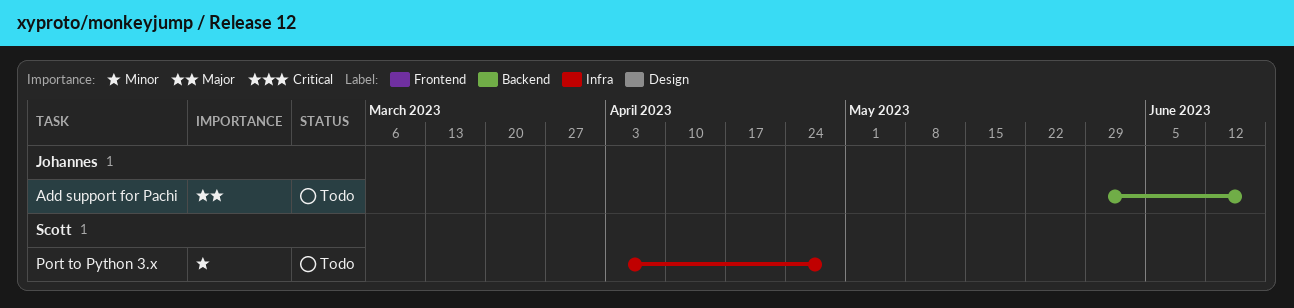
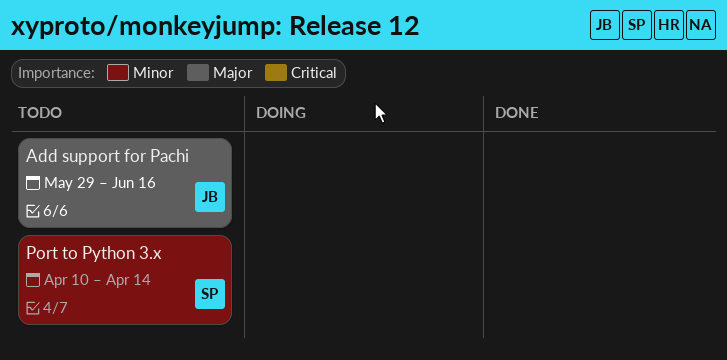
Port to Python 3.x, start: Apr 3 -> Apr 10
Port to Python 3.x, due: Apr 28 -> Apr 14

